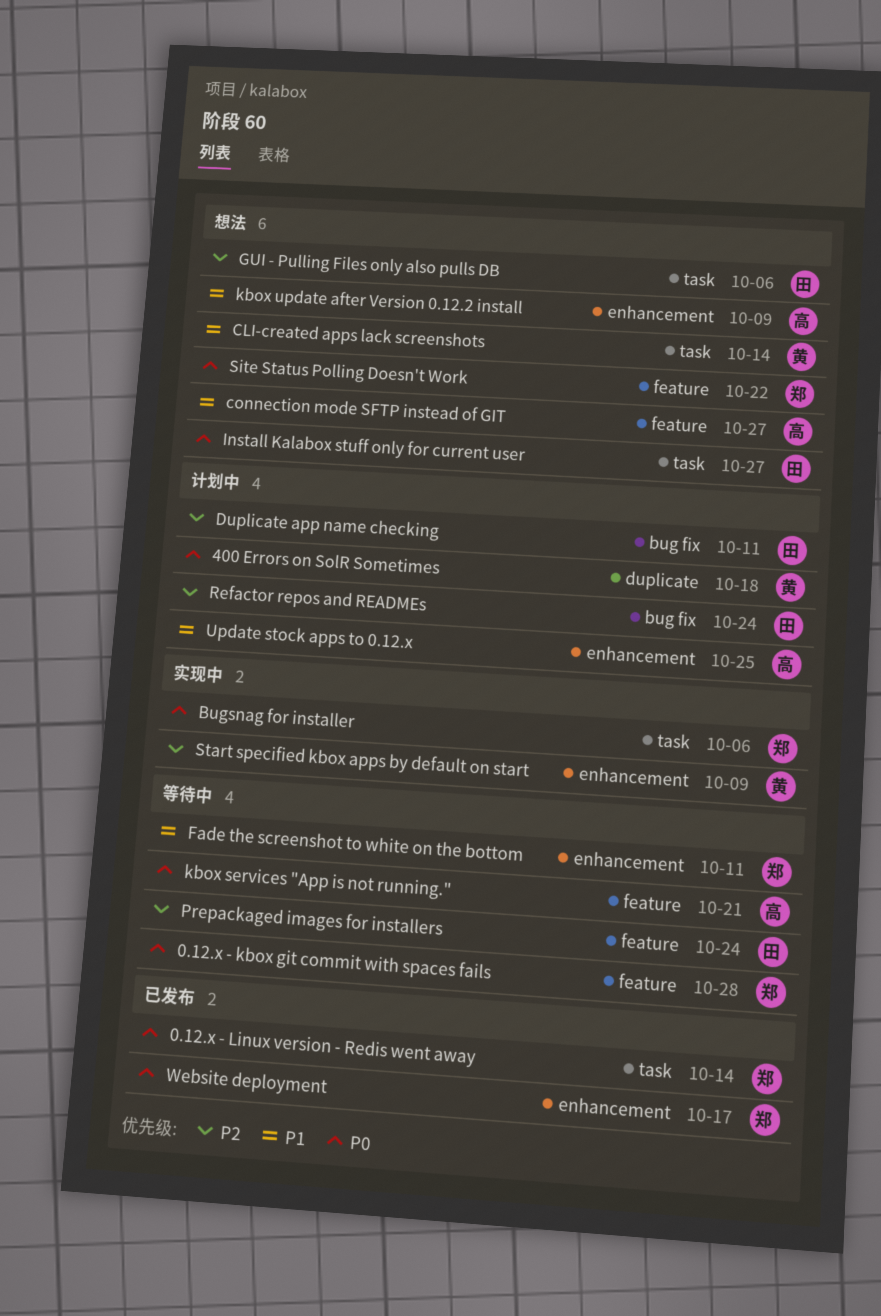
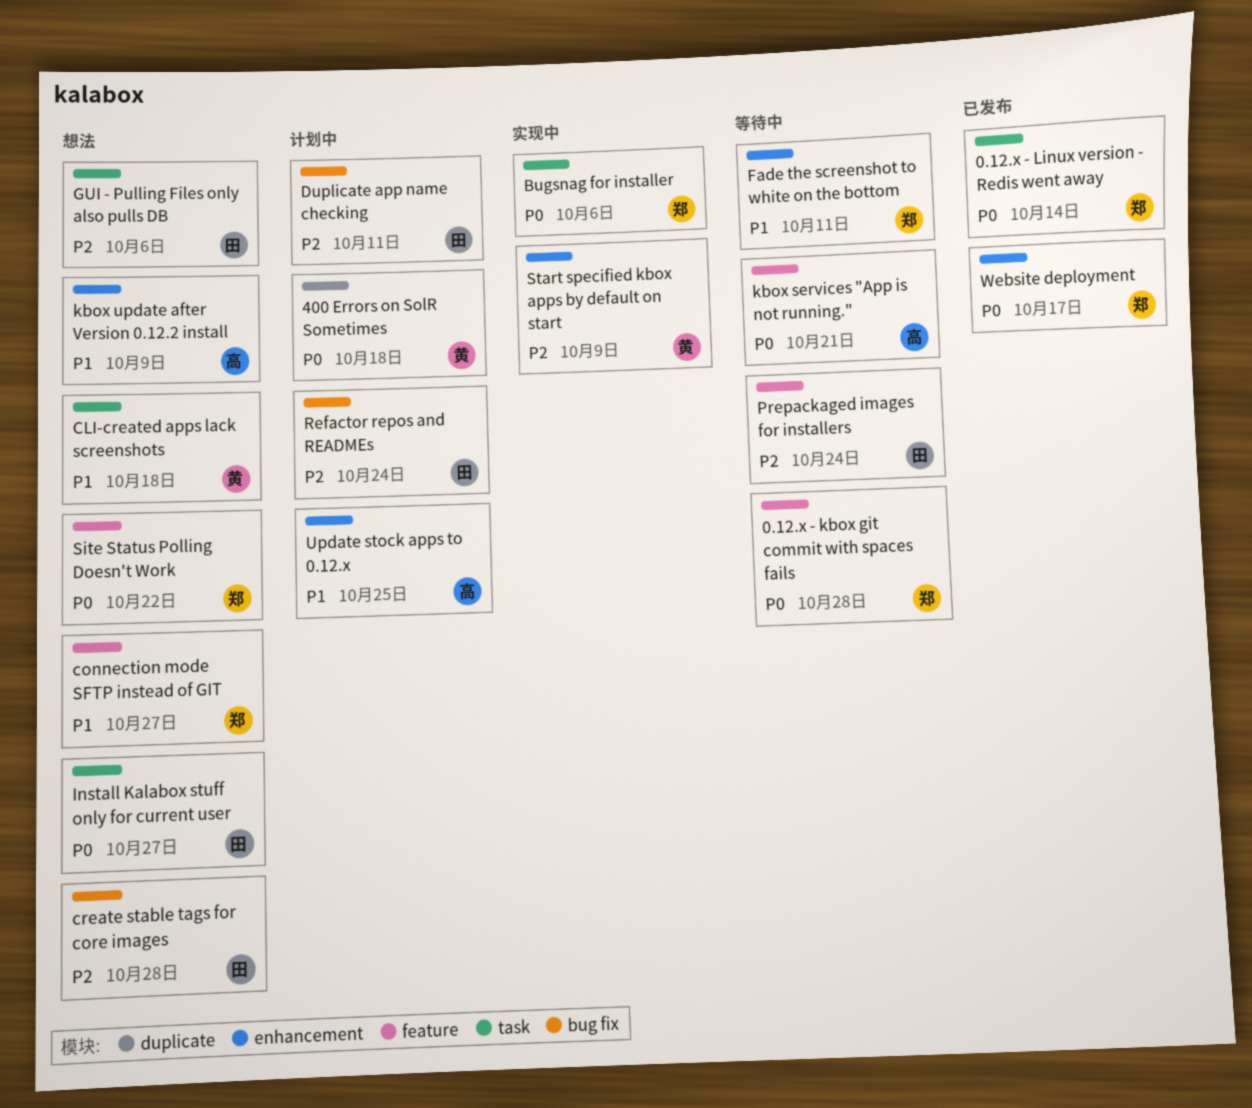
CLI-created apps lack screenshots, due: Oct 14 -> Oct 18
connection mode SFTP instead of GIT, owner: 高 -> 郑
create stable tags for core images: none -> present

